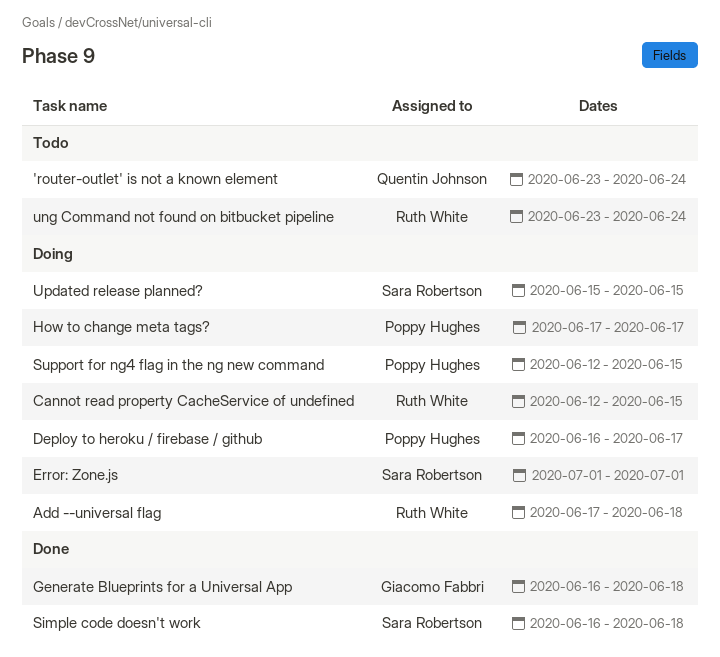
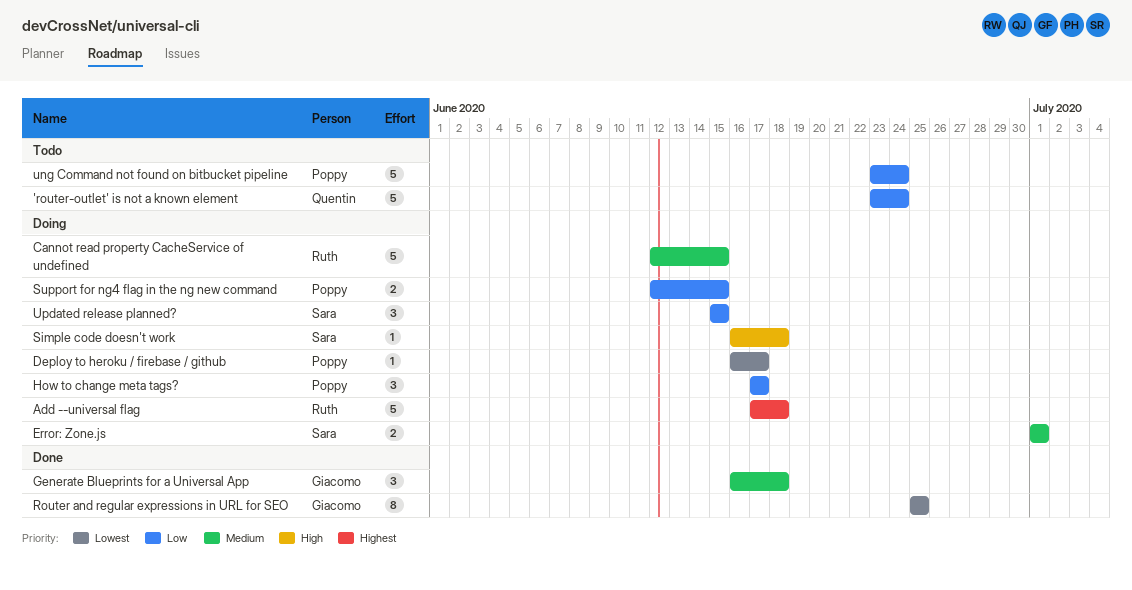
Router and regular expressions in URL for SEO: none -> present
Simple code doesn't work, status: Done -> Doing
ung Command not found on bitbucket pipeline, owner: Ruth White -> Poppy Hughes

